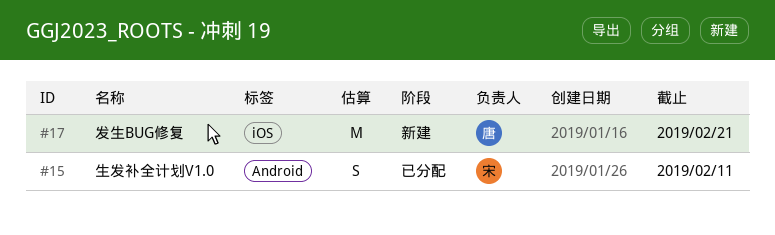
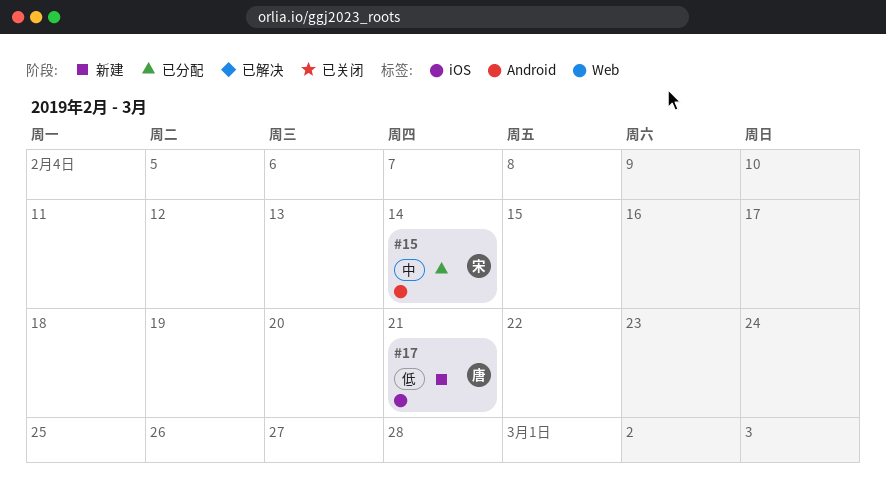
#15, due: Feb 11 -> Feb 14

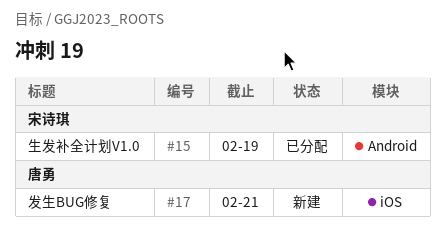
#15, due: Feb 14 -> Feb 19

